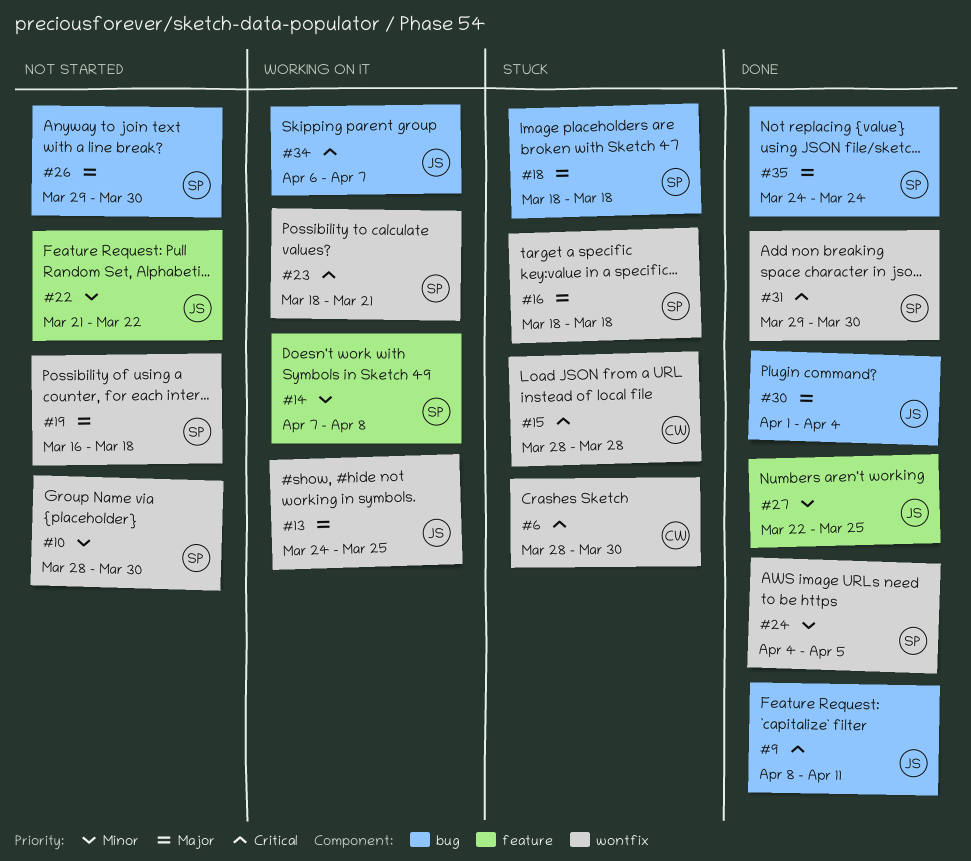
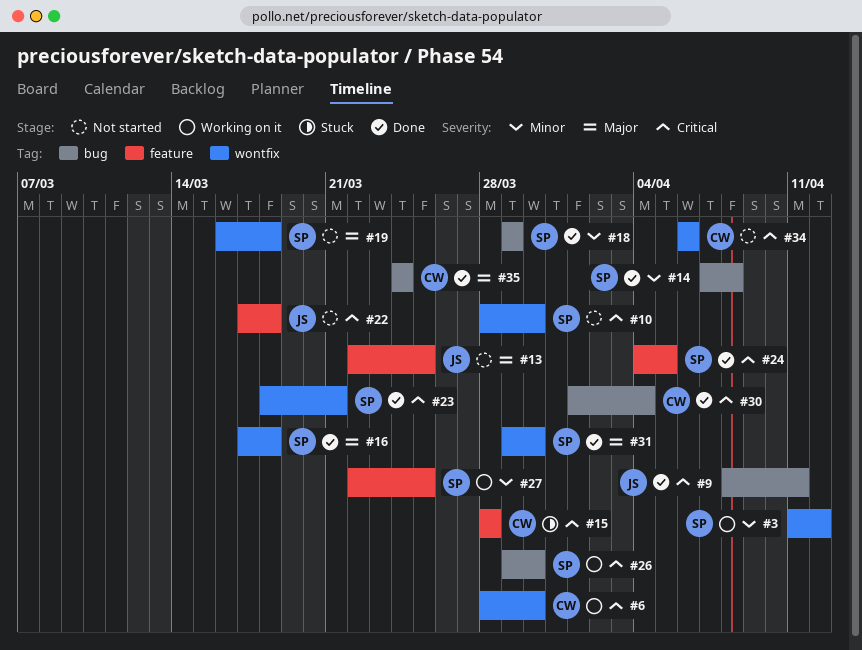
#3: none -> present
#6, status: Stuck -> Working on it
#10, priority: Minor -> Critical
#13, status: Working on it -> Not started
#13, label: wontfix -> feature
#13, start: Mar 24 -> Mar 22
#14, status: Working on it -> Done
#14, label: feature -> bug
#15, label: wontfix -> feature
#16, status: Stuck -> Done
#16, start: Mar 18 -> Mar 17
#18, status: Stuck -> Done
#18, priority: Major -> Minor
#18, start: Mar 18 -> Mar 29
#18, due: Mar 18 -> Mar 29
#22, priority: Minor -> Critical
#22, start: Mar 21 -> Mar 17
#22, due: Mar 22 -> Mar 18
#23, status: Working on it -> Done
#24, priority: Minor -> Critical
#24, label: wontfix -> feature
#26, status: Not started -> Working on it
#26, priority: Major -> Critical
#27, status: Done -> Working on it
#27, owner: JS -> SP
#30, owner: JS -> CW
#30, priority: Major -> Critical
#31, priority: Critical -> Major
#34, status: Working on it -> Not started
#34, owner: JS -> CW
#34, label: bug -> wontfix
#34, due: Apr 7 -> Apr 6
#35, owner: SP -> CW

